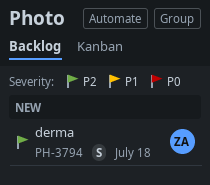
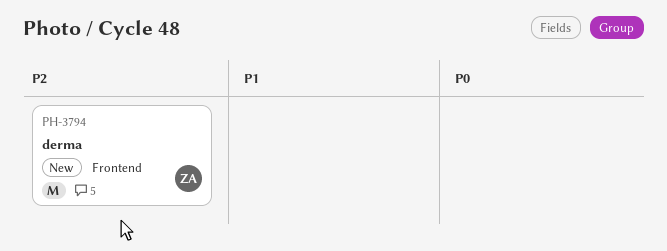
PH-3794, estimate: S -> M

